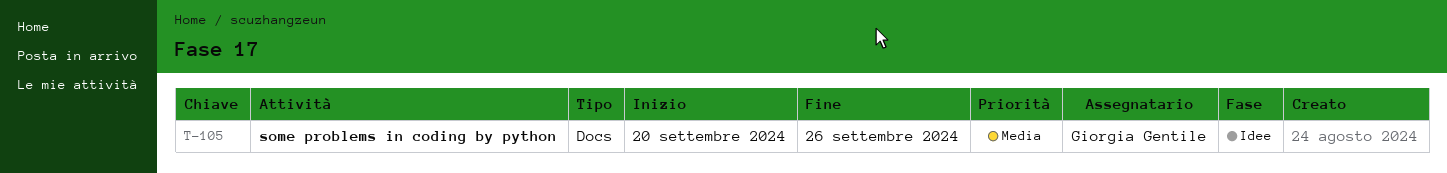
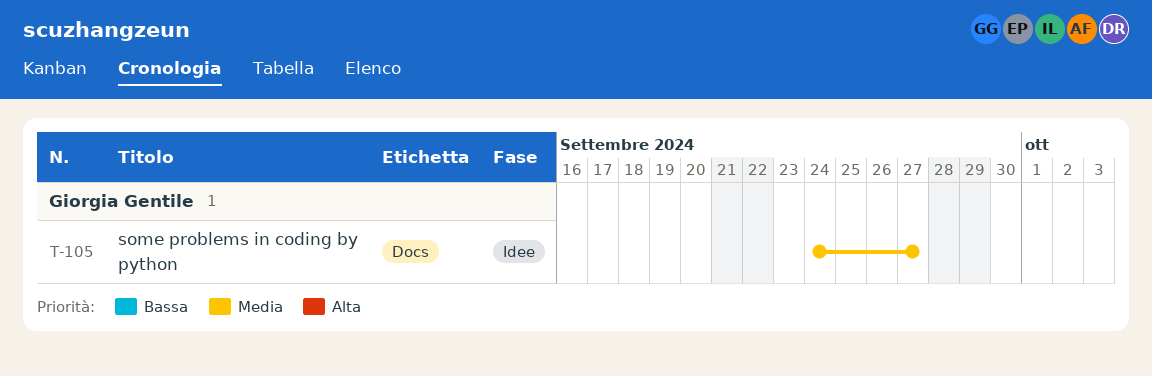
T-105, start: Sep 20 -> Sep 24
T-105, due: Sep 26 -> Sep 27

